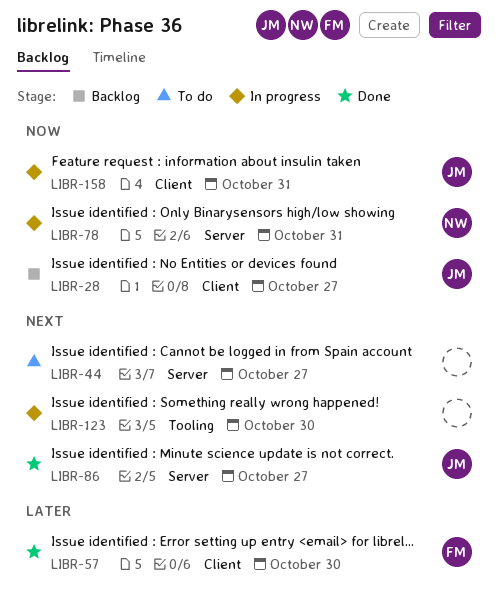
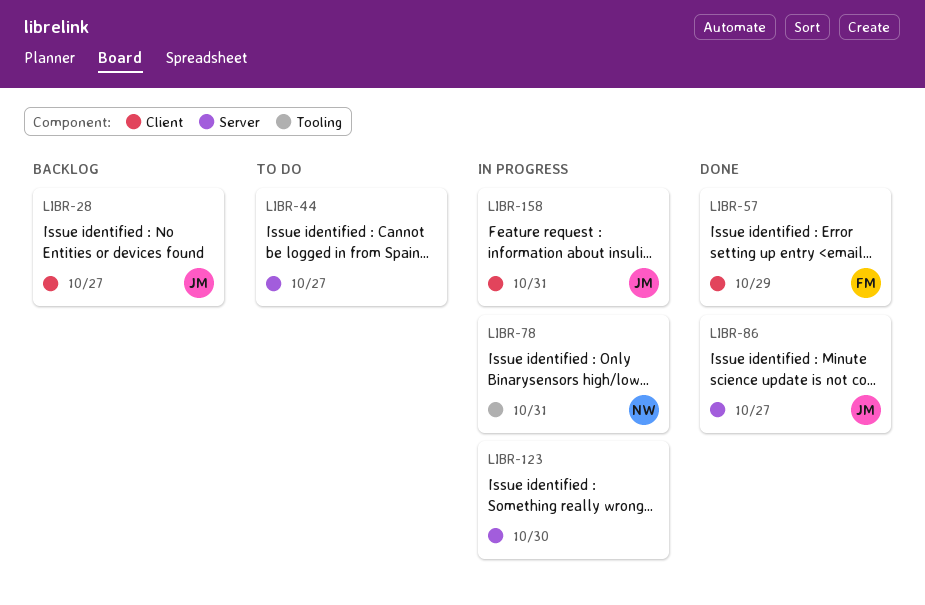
LIBR-57, due: Oct 30 -> Oct 29
LIBR-78, label: Server -> Tooling
LIBR-123, label: Tooling -> Server

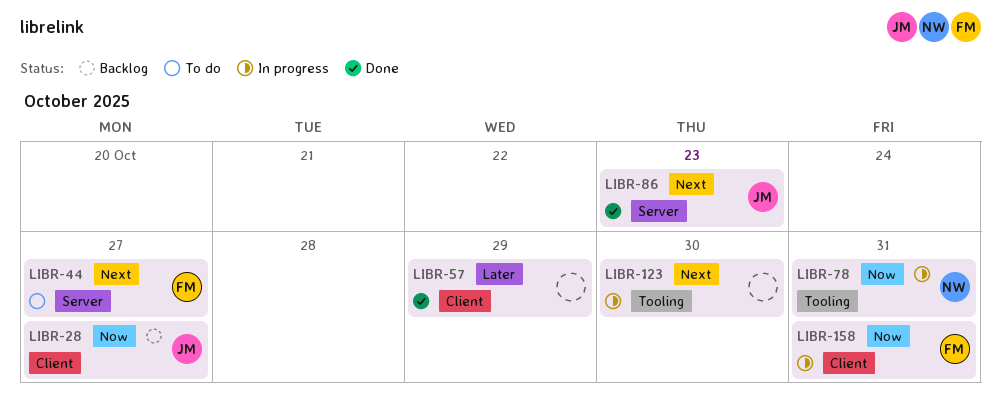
LIBR-44, owner: none -> FM
LIBR-57, owner: FM -> none
LIBR-86, due: Oct 27 -> Oct 23
LIBR-123, label: Server -> Tooling
LIBR-158, owner: JM -> FM

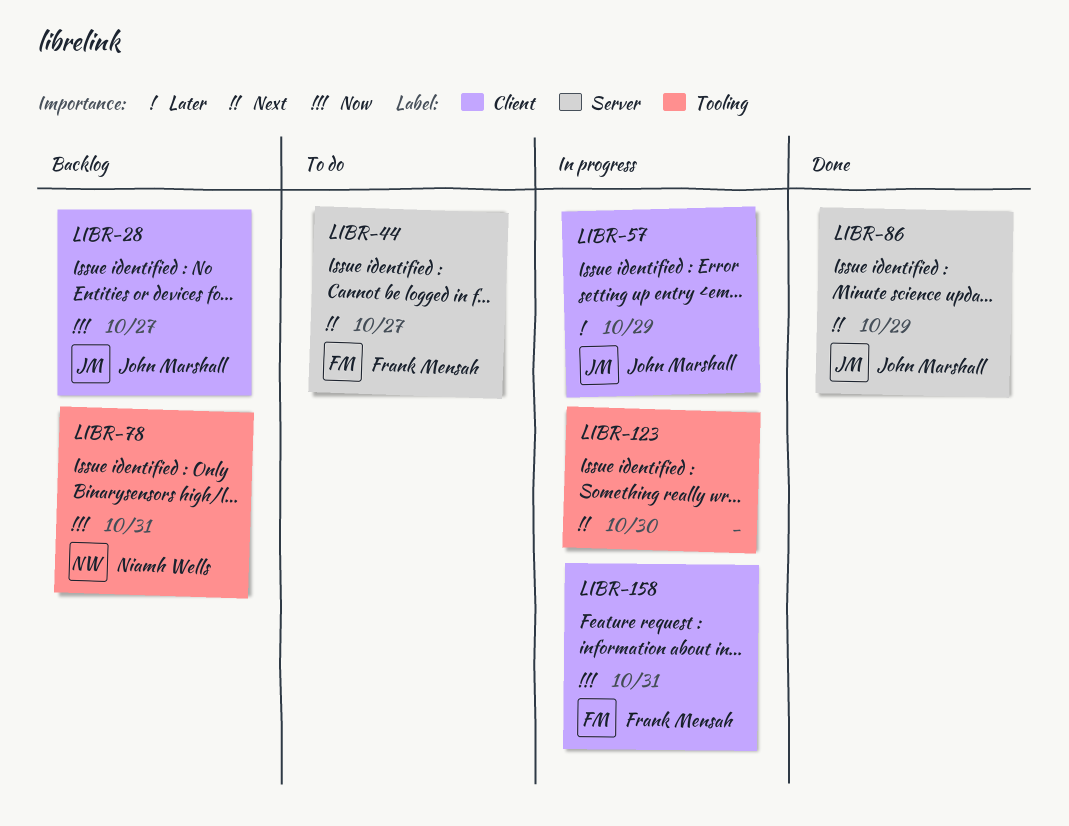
LIBR-57, status: Done -> In progress
LIBR-57, owner: none -> John Marshall
LIBR-78, status: In progress -> Backlog
LIBR-86, due: Oct 23 -> Oct 29

